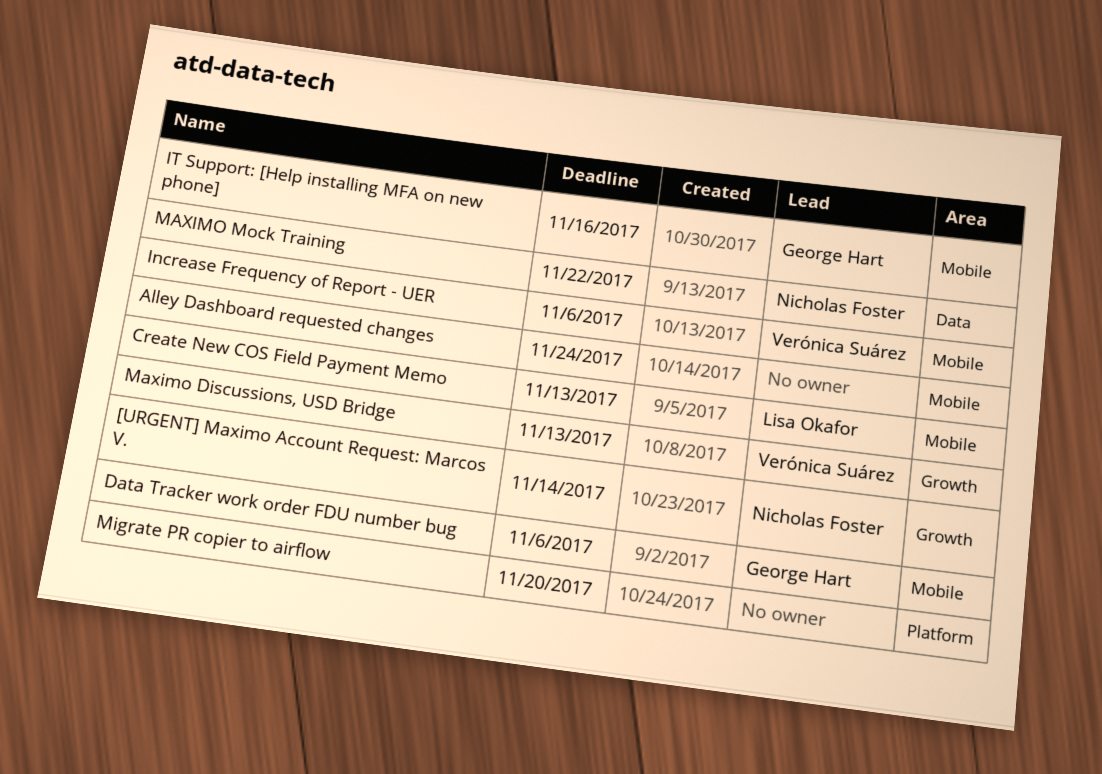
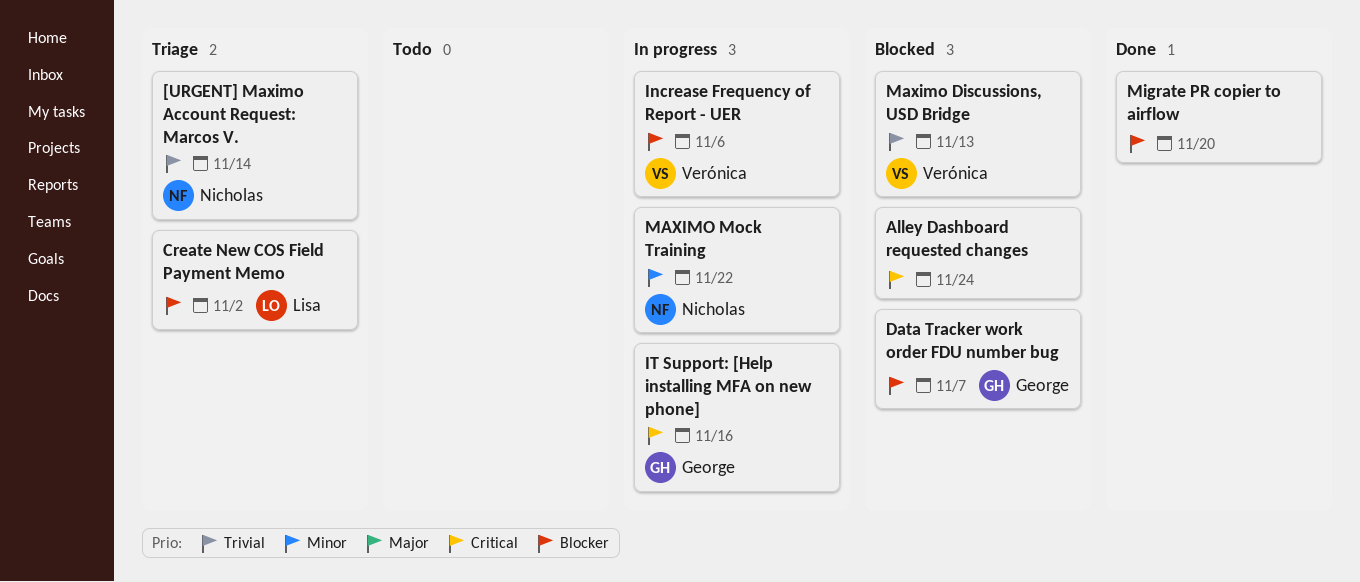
Create New COS Field Payment Memo, due: Nov 13 -> Nov 2
Data Tracker work order FDU number bug, due: Nov 6 -> Nov 7

